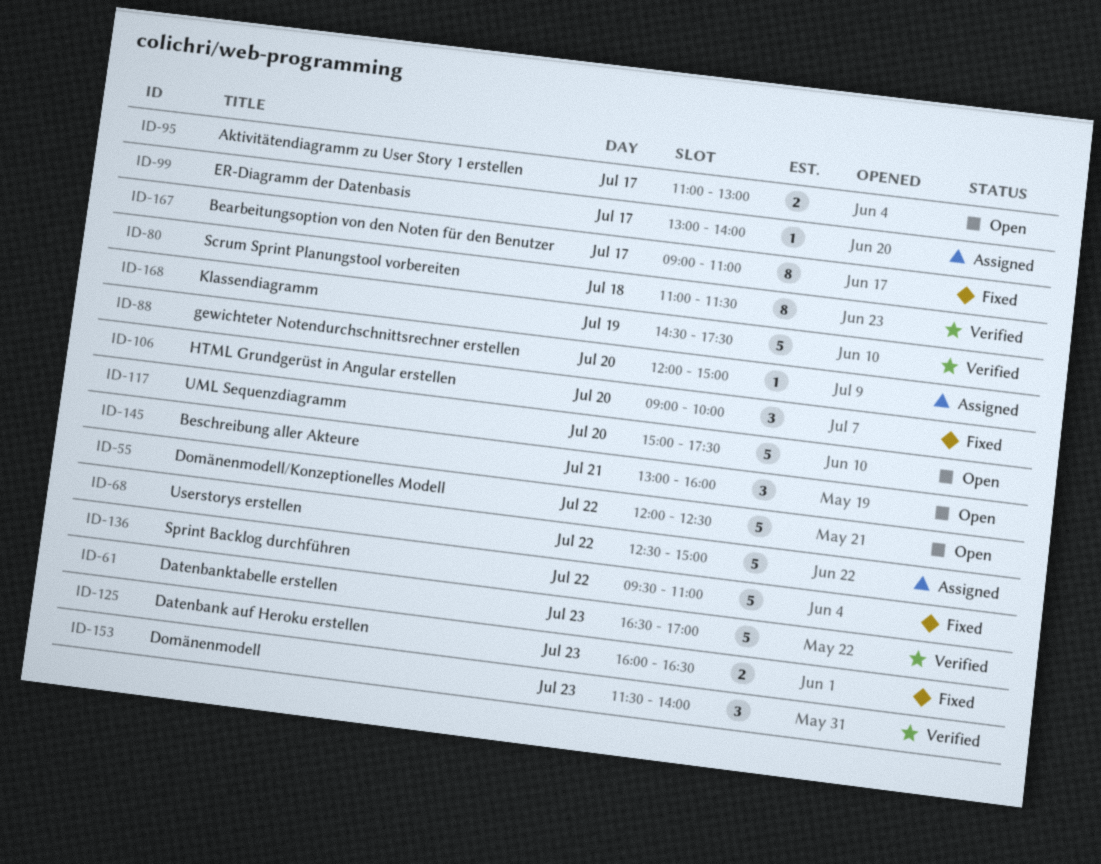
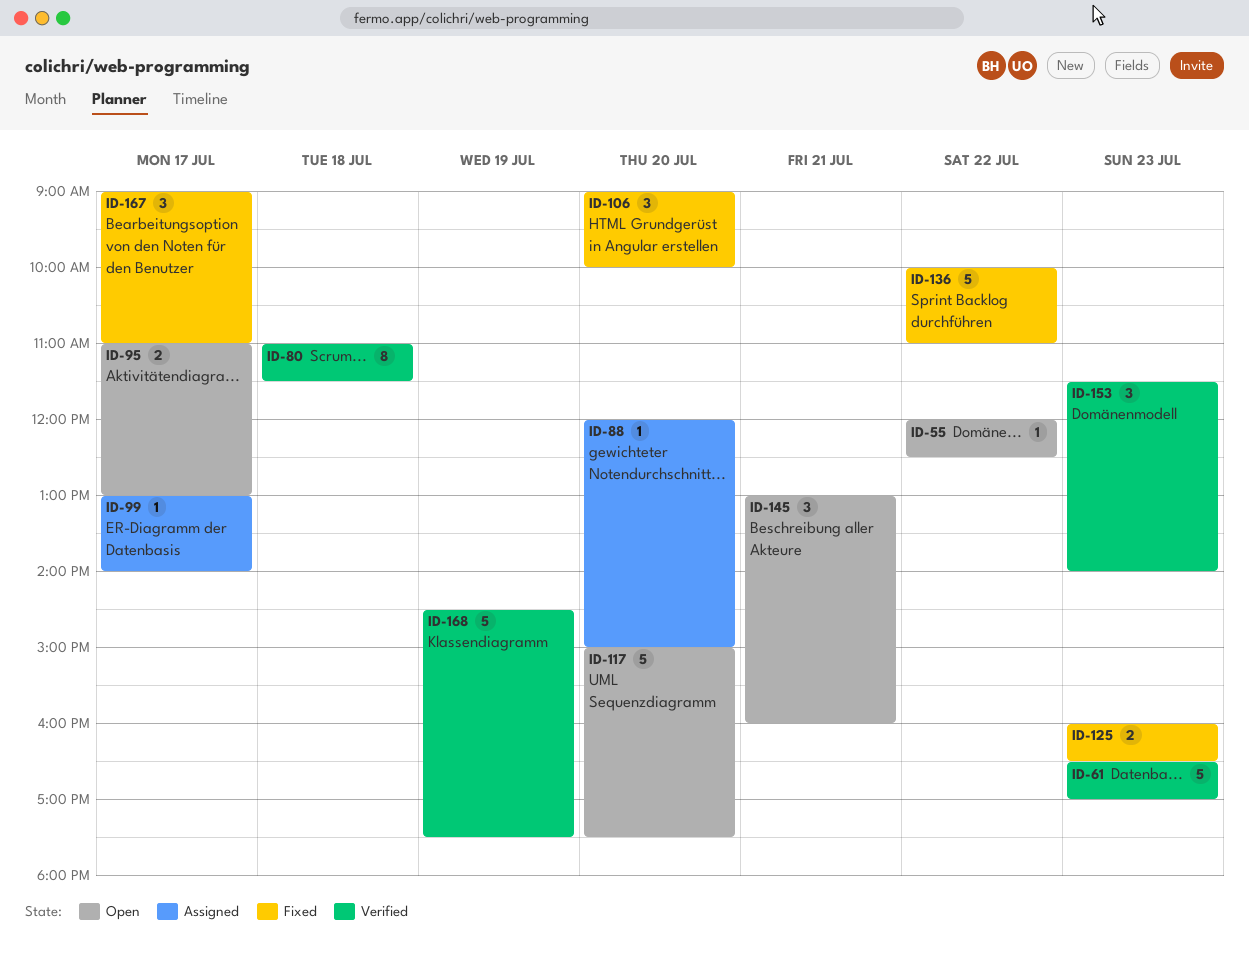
ID-55, estimate: 5 -> 1
ID-68: present -> none
ID-136, begins: 09:30 -> 10:00
ID-167, estimate: 8 -> 3

